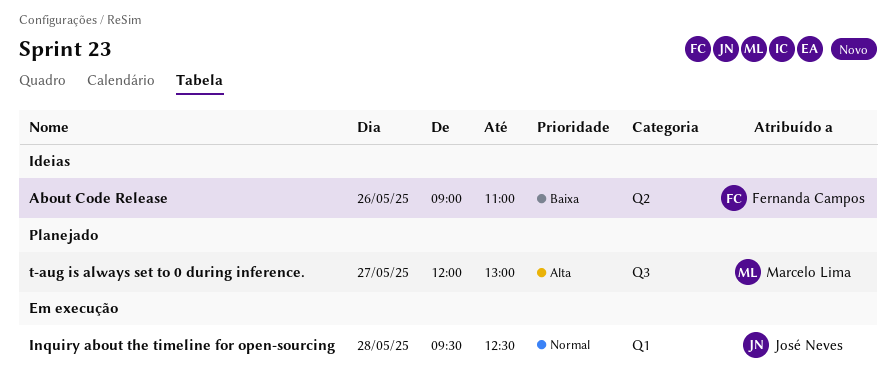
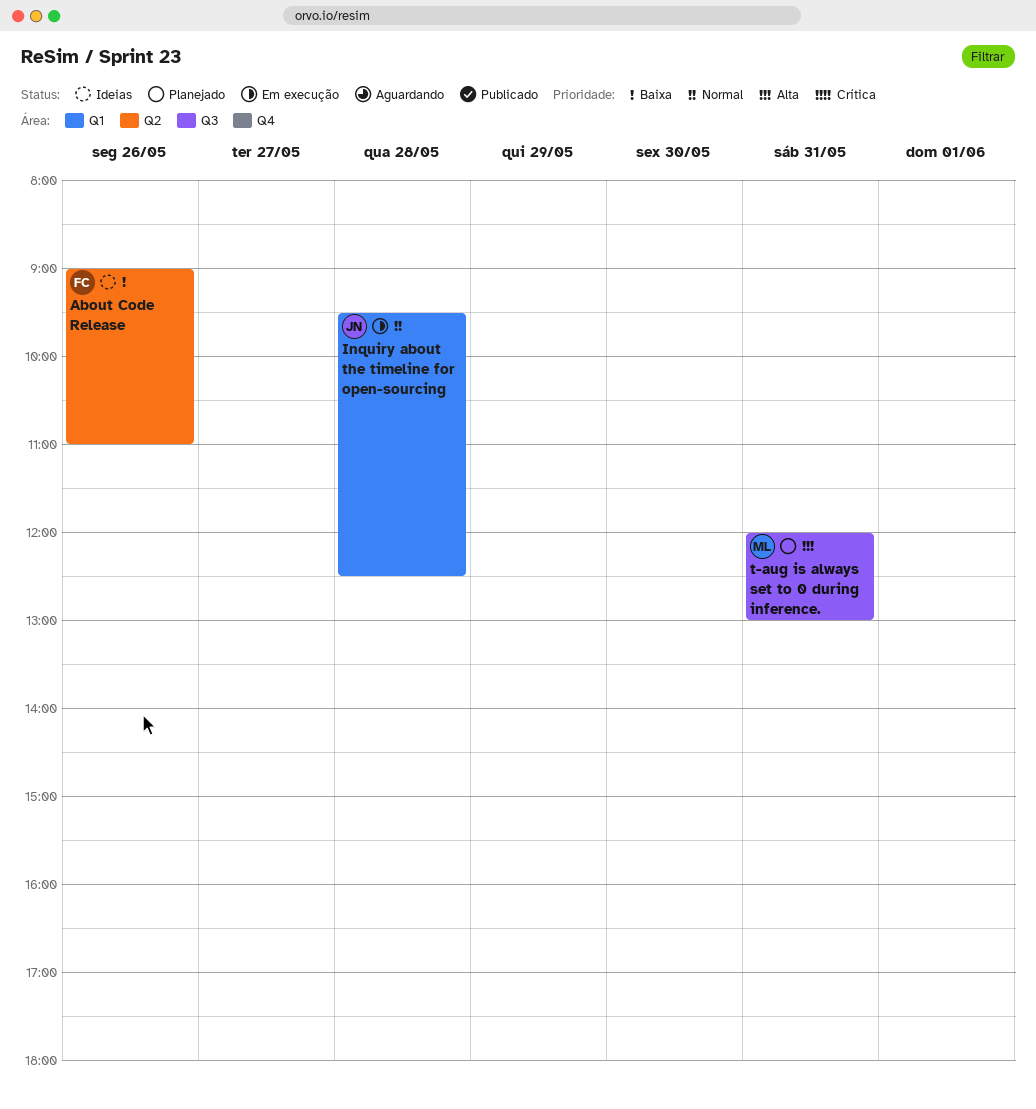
t-aug is always set to 0 during inference., day: May 27 -> May 31

